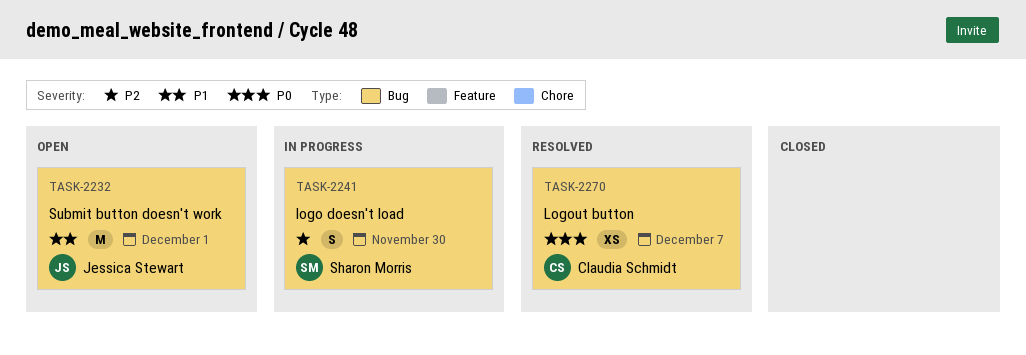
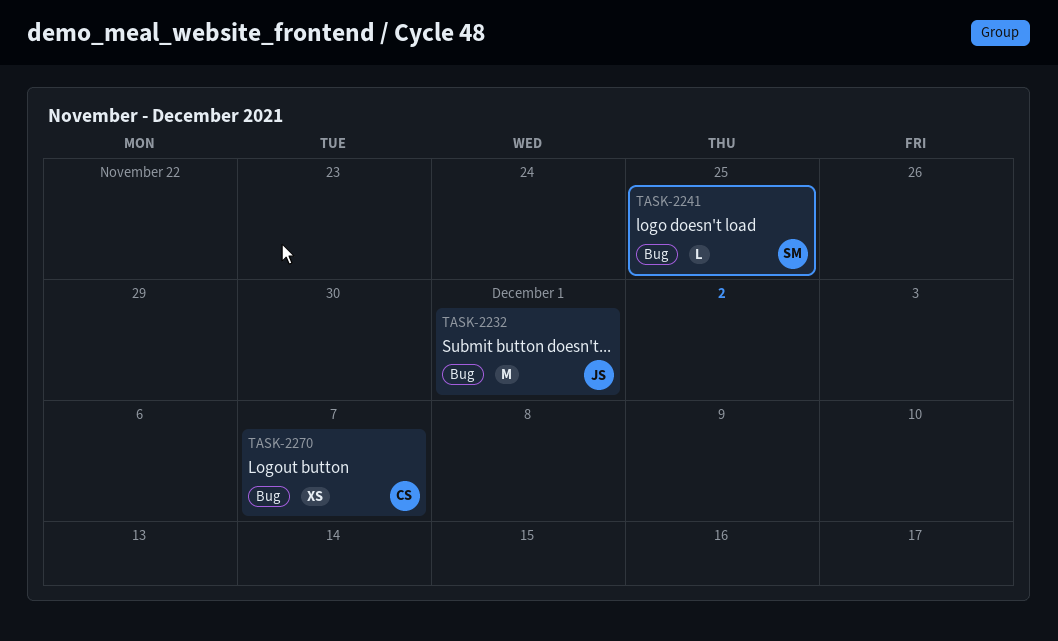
TASK-2241, estimate: S -> L
TASK-2241, due: Nov 30 -> Nov 25

